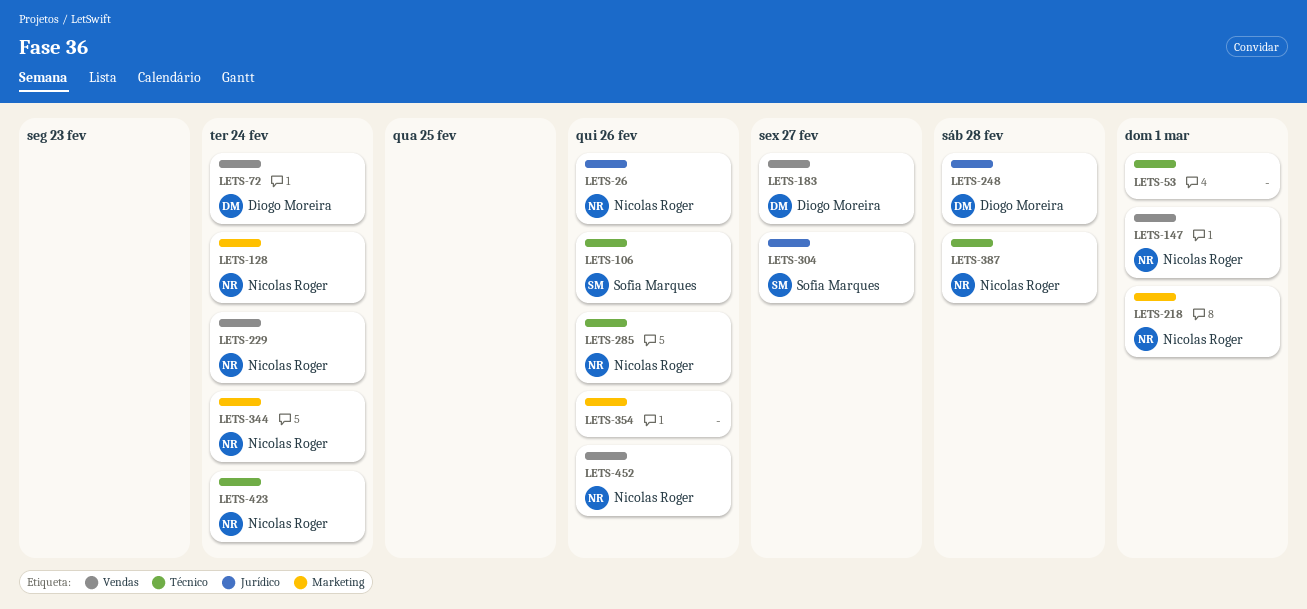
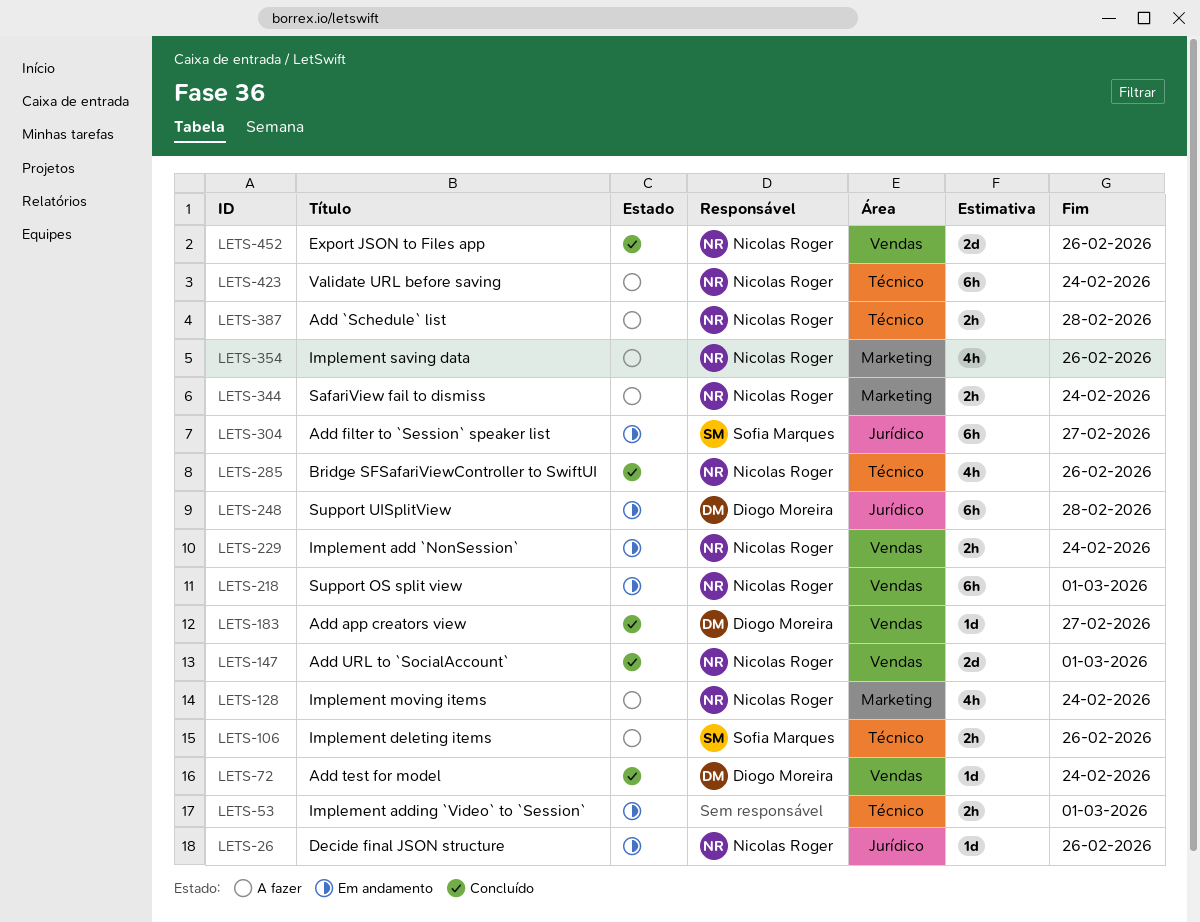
LETS-218, label: Marketing -> Vendas
LETS-354, owner: none -> Nicolas Roger

